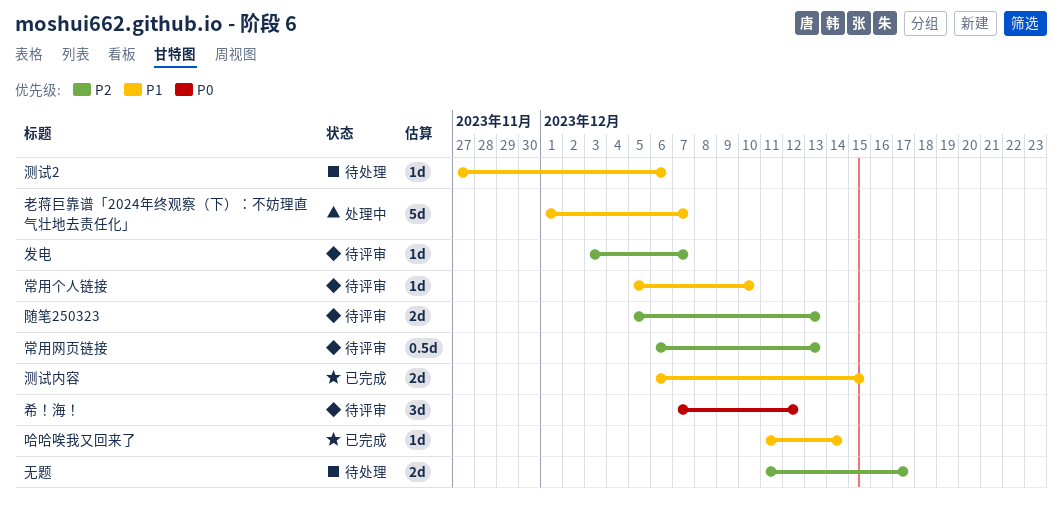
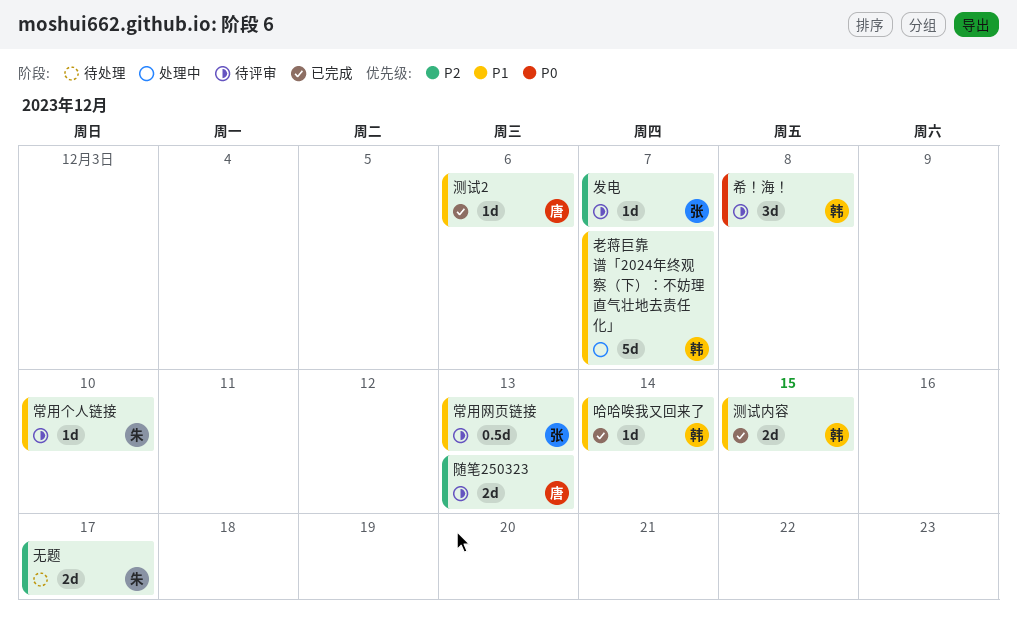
希！海！, due: Dec 12 -> Dec 8
常用网页链接, priority: P2 -> P1
测试2, status: 待处理 -> 已完成

